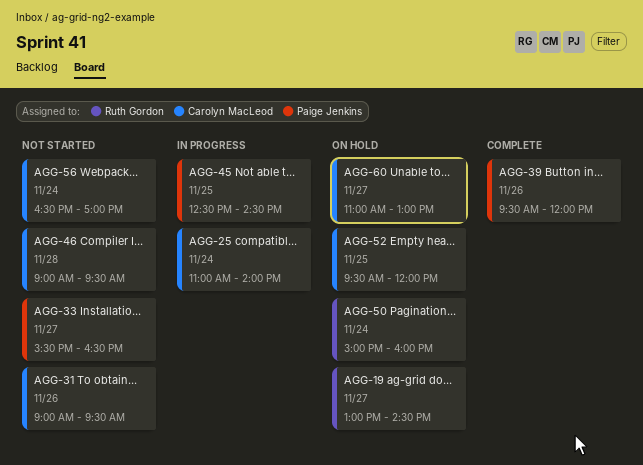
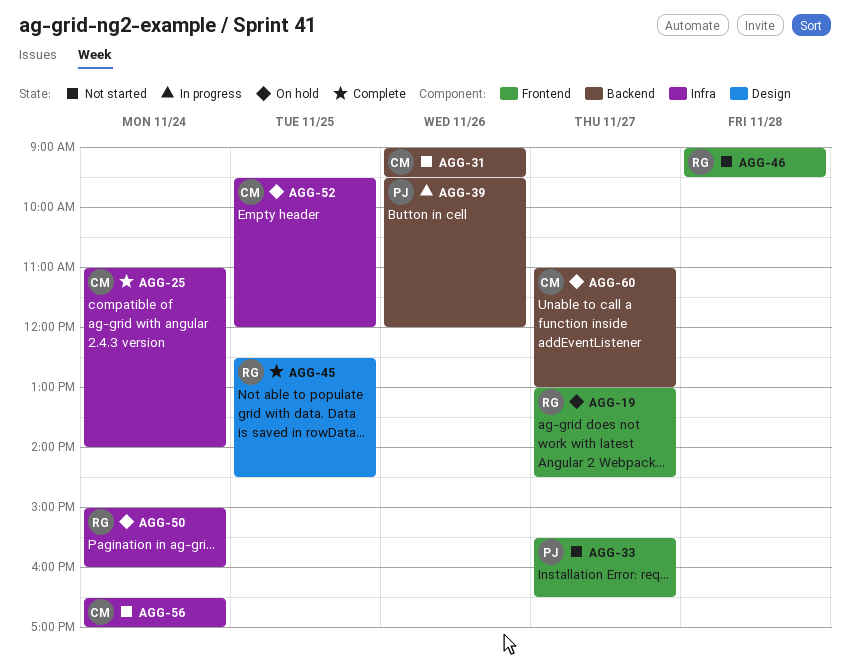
AGG-25, status: In progress -> Complete
AGG-39, status: Complete -> In progress
AGG-45, status: In progress -> Complete
AGG-45, owner: Paige Jenkins -> Ruth Gordon
AGG-46, owner: Carolyn MacLeod -> Ruth Gordon

